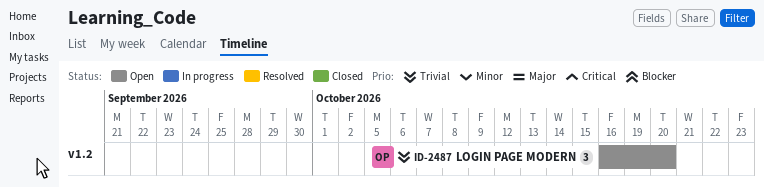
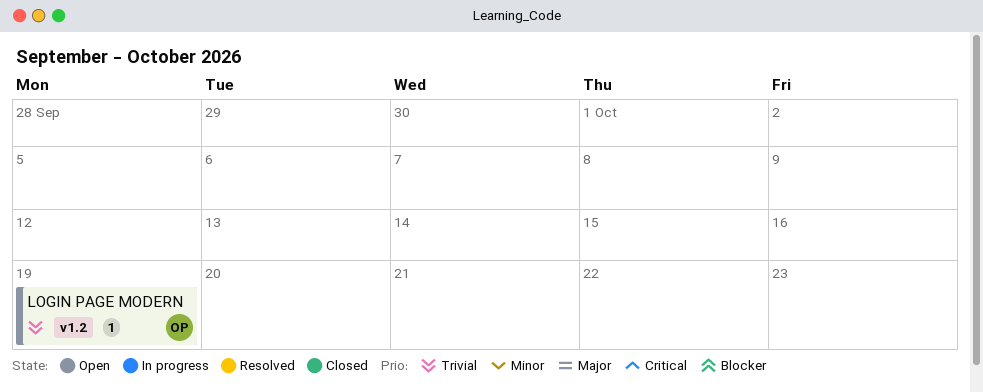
LOGIN PAGE MODERN, estimate: 3 -> 1
LOGIN PAGE MODERN, due: Oct 20 -> Oct 19

